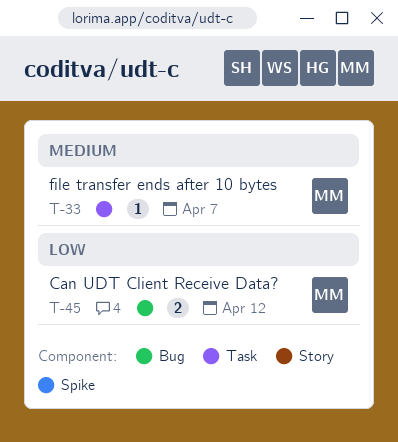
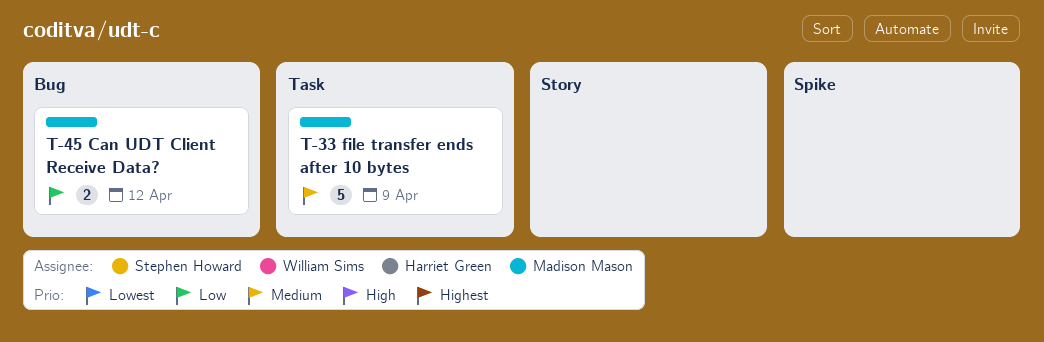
T-33, estimate: 1 -> 5
T-33, due: Apr 7 -> Apr 9

